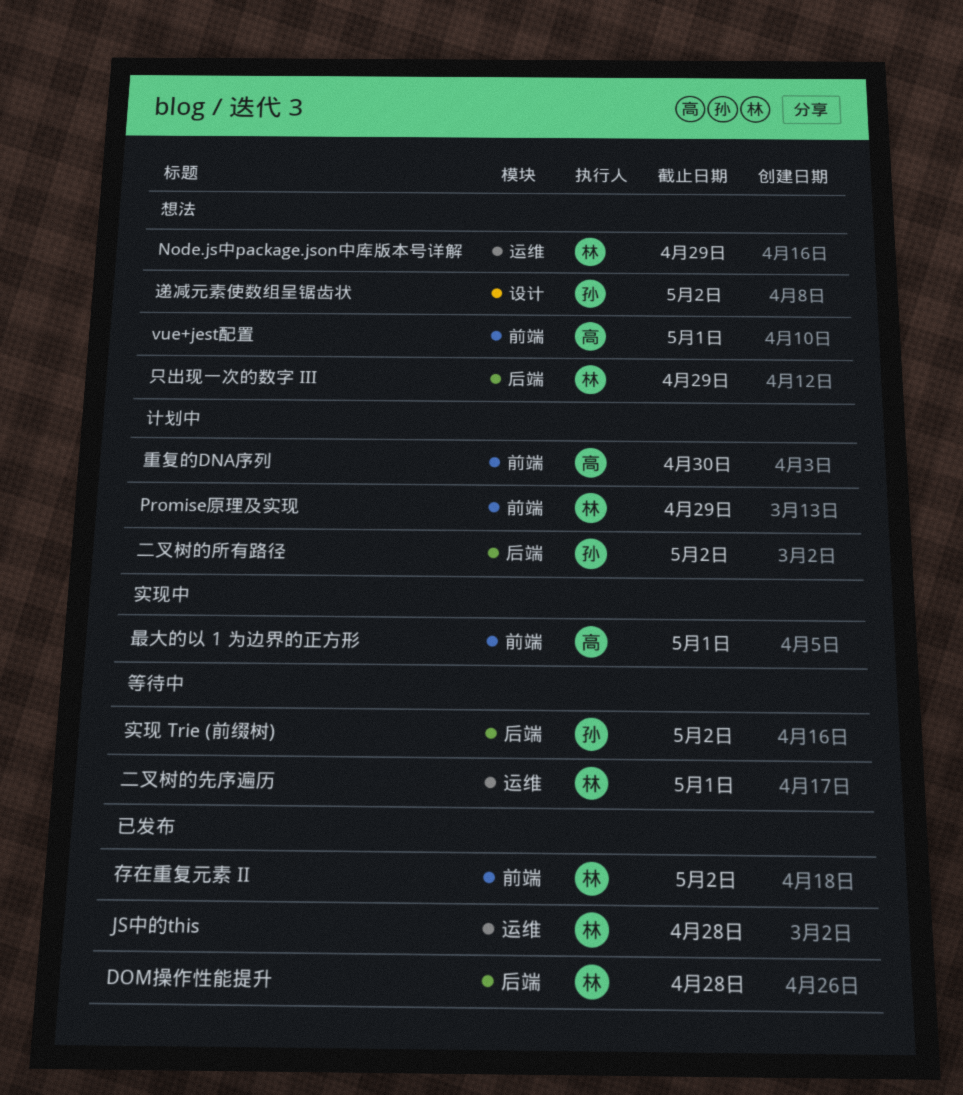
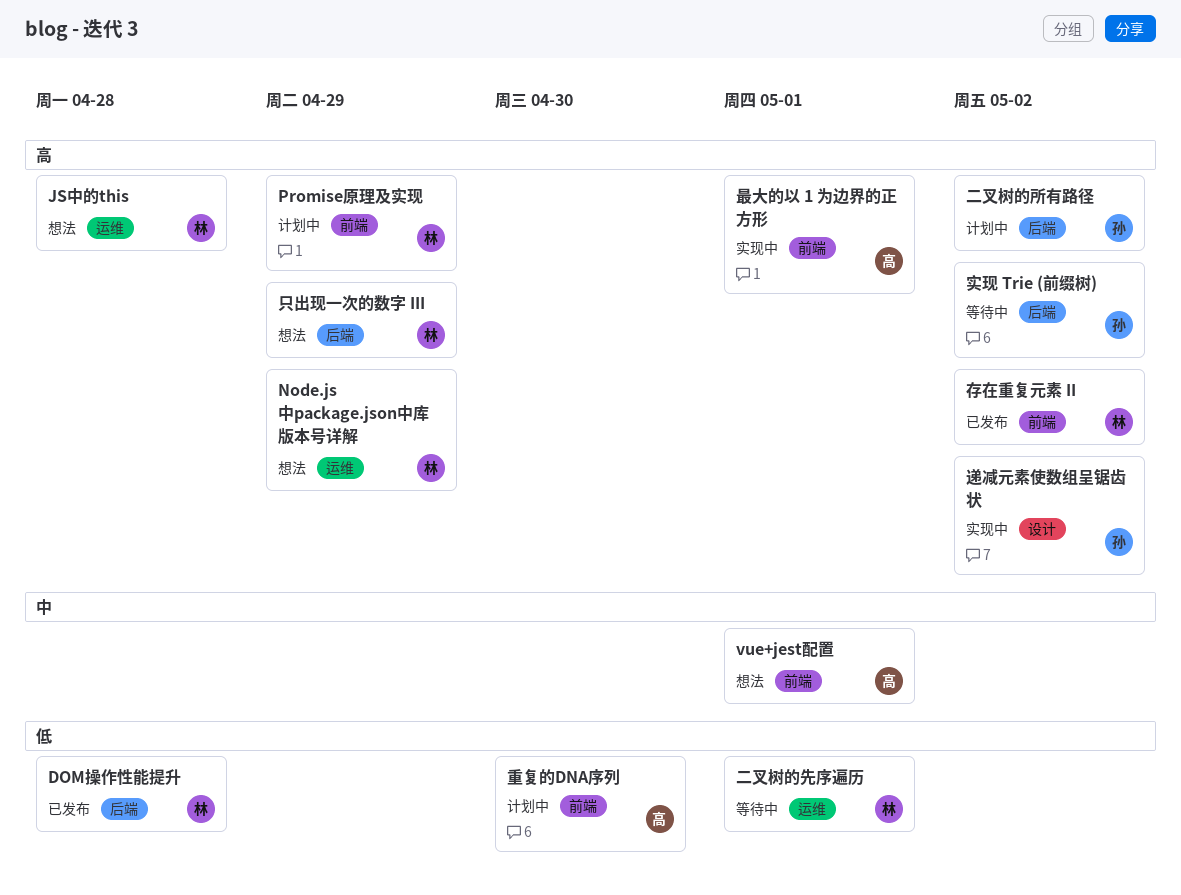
JS中的this, status: 已发布 -> 想法
递减元素使数组呈锯齿状, status: 想法 -> 实现中

